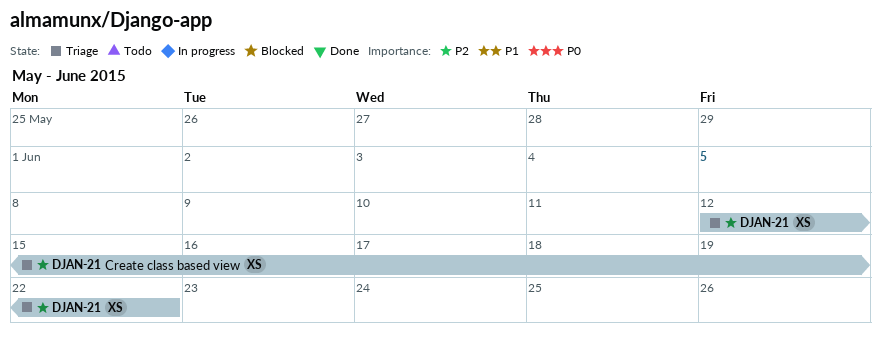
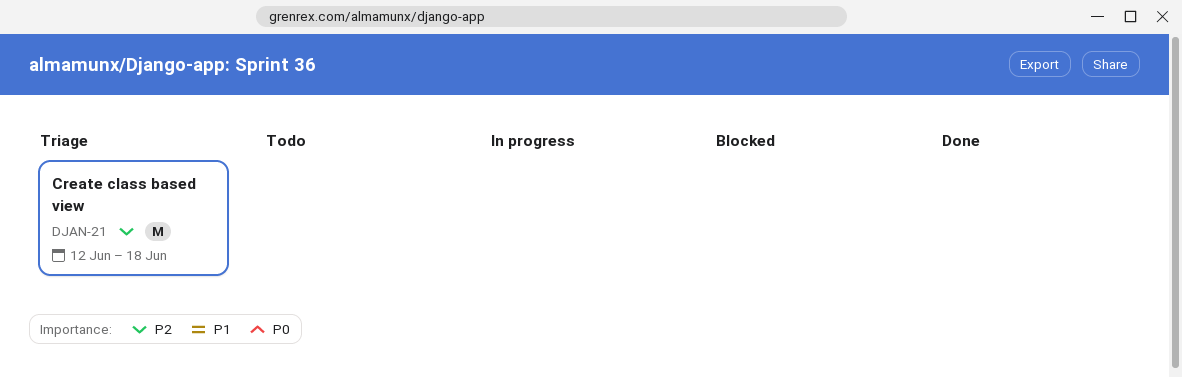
DJAN-21, estimate: XS -> M
DJAN-21, due: Jun 22 -> Jun 18

